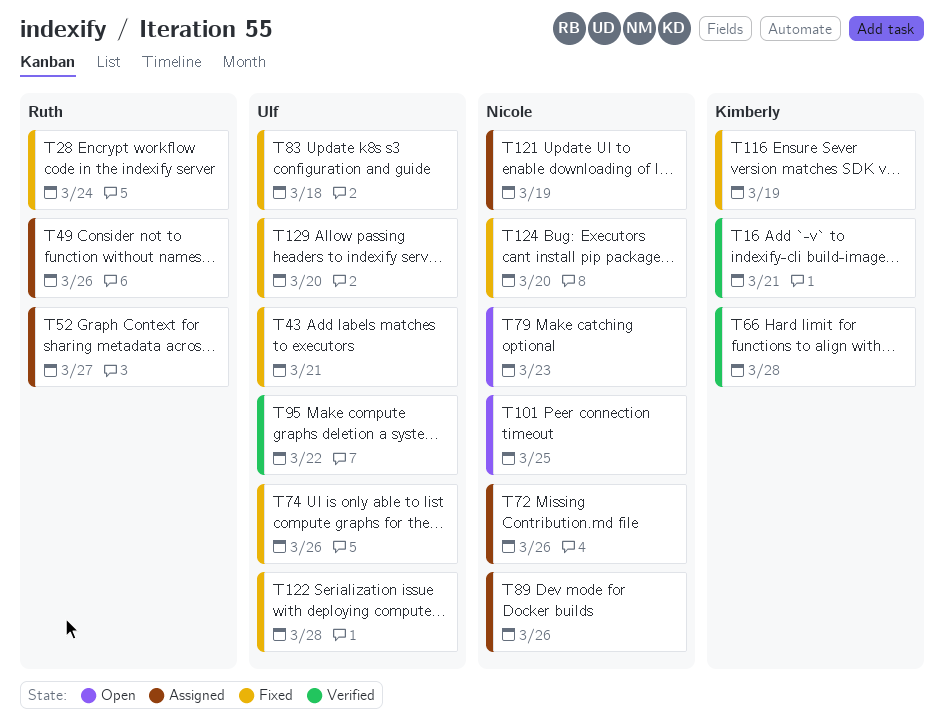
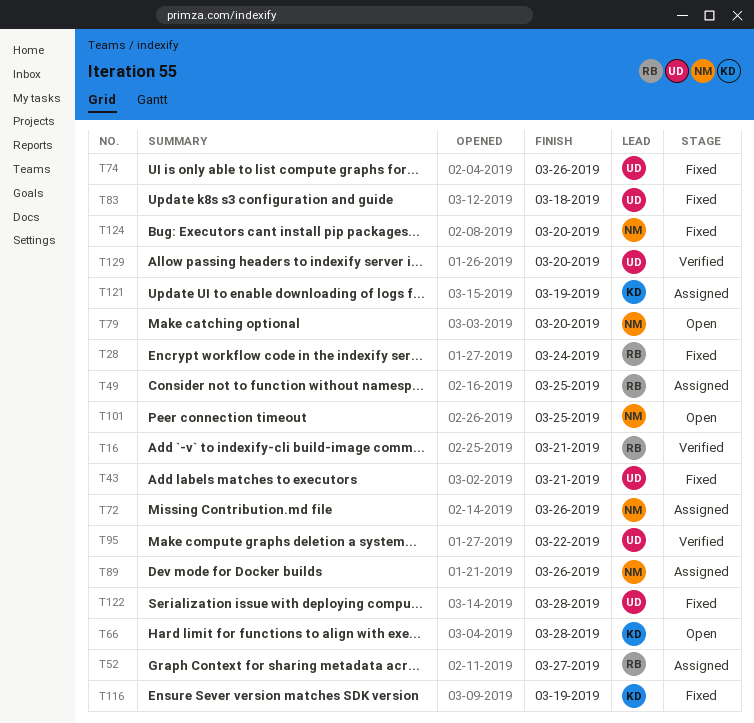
T16, owner: Kimberly -> Ruth
T49, due: Mar 26 -> Mar 25
T66, status: Verified -> Open
T79, due: Mar 23 -> Mar 20
T121, owner: Nicole -> Kimberly
T129, status: Fixed -> Verified

